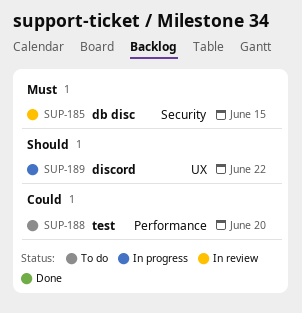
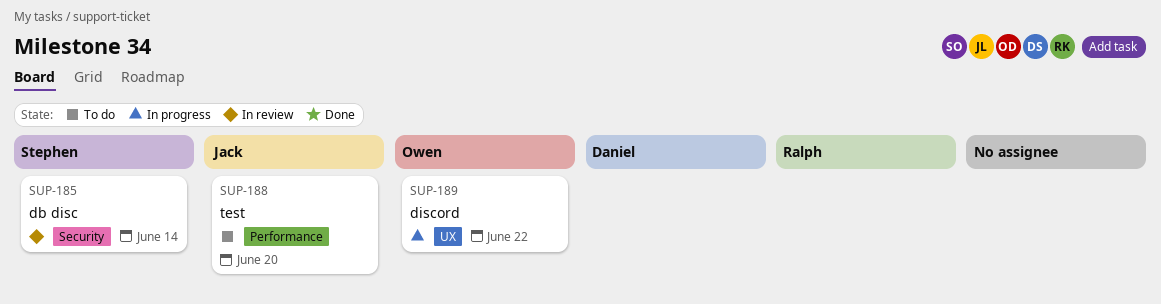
SUP-185, due: Jun 15 -> Jun 14

